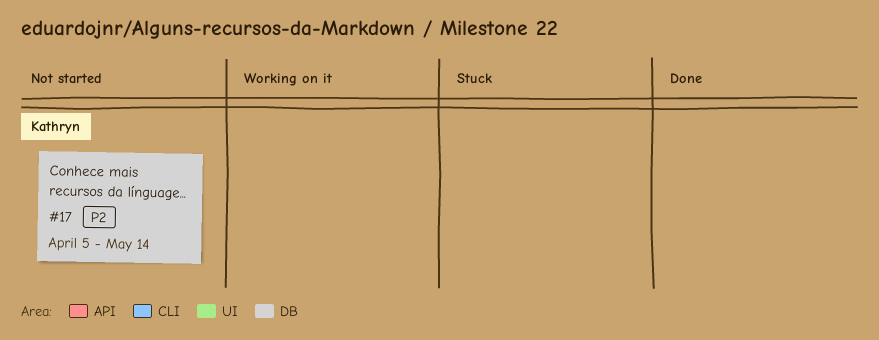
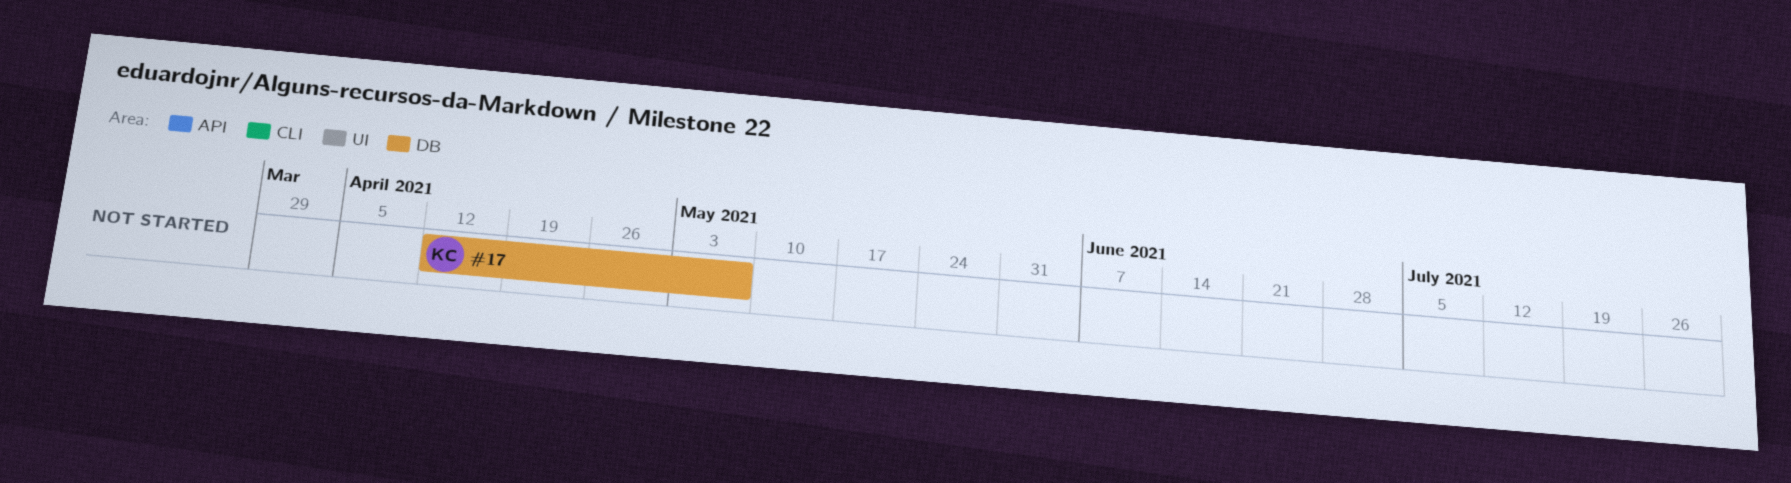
#17, start: Apr 5 -> Apr 12
#17, due: May 14 -> May 7

